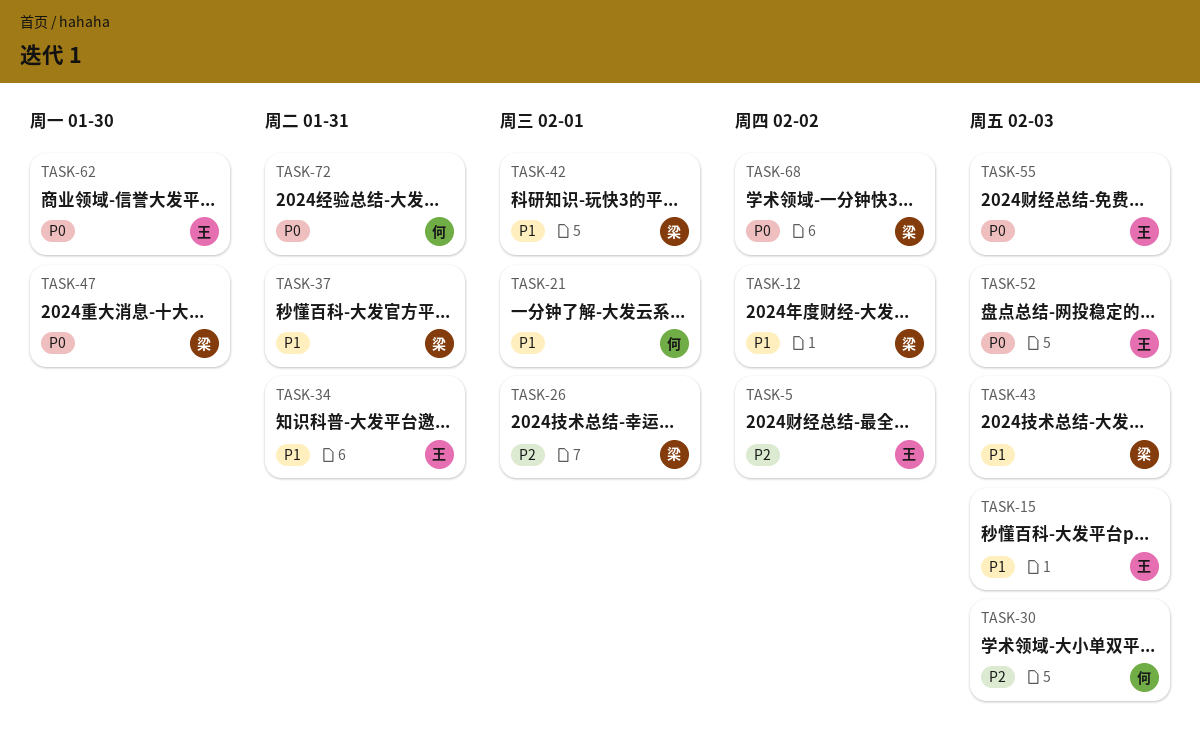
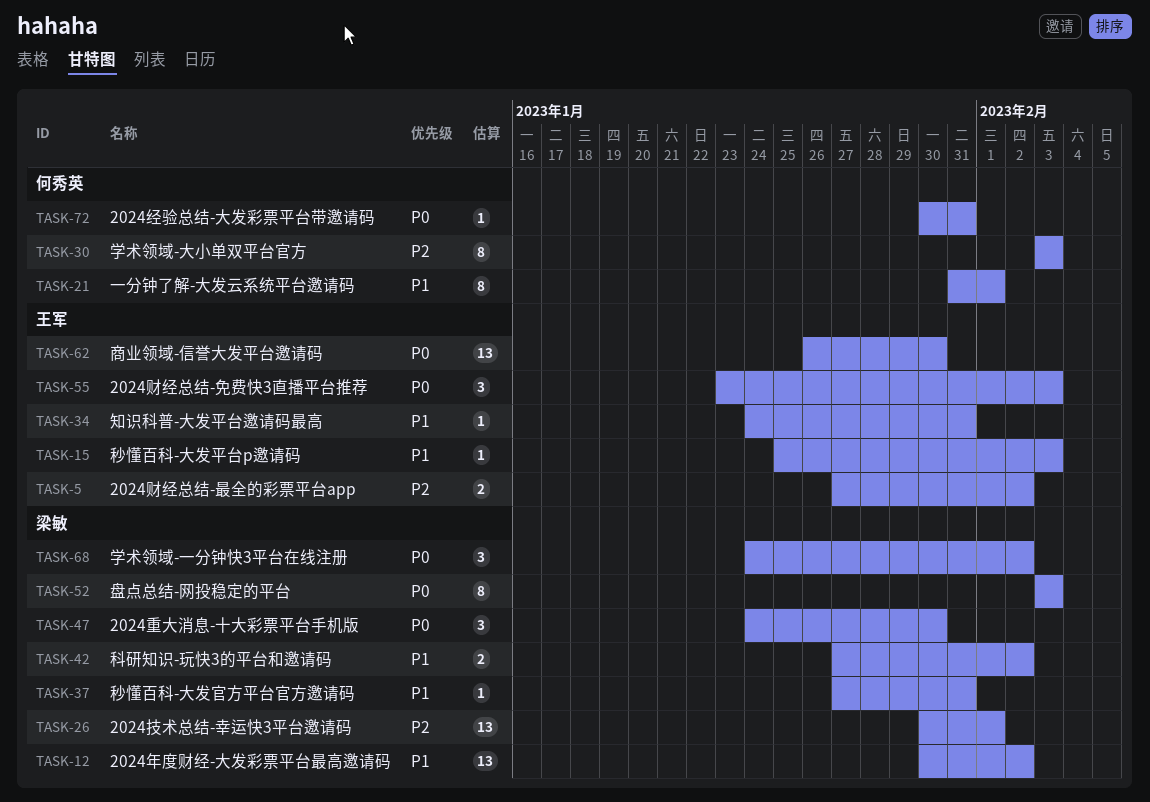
TASK-42, due: Feb 1 -> Feb 2
TASK-43: present -> none
TASK-52, owner: 王军 -> 梁敏

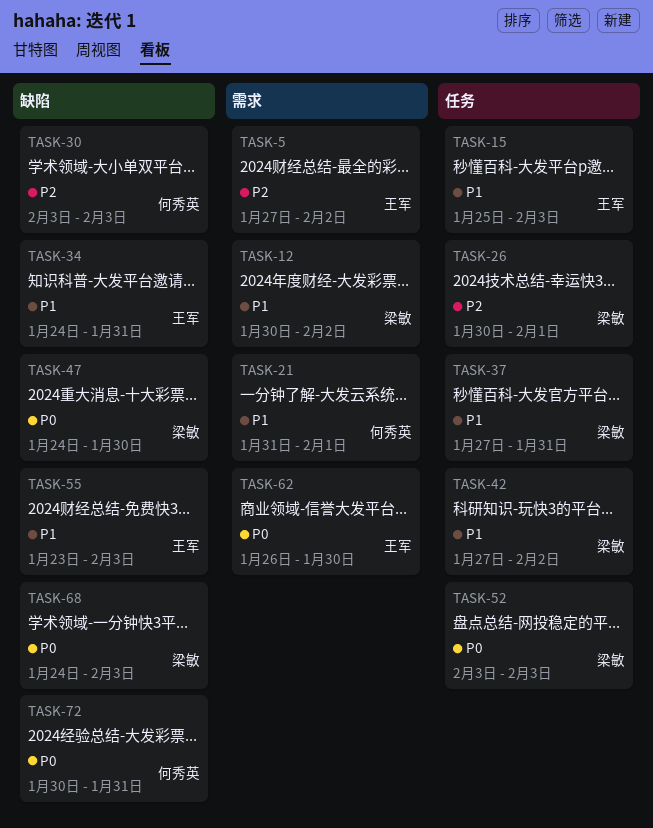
TASK-55, priority: P0 -> P1
TASK-68, due: Feb 2 -> Feb 3

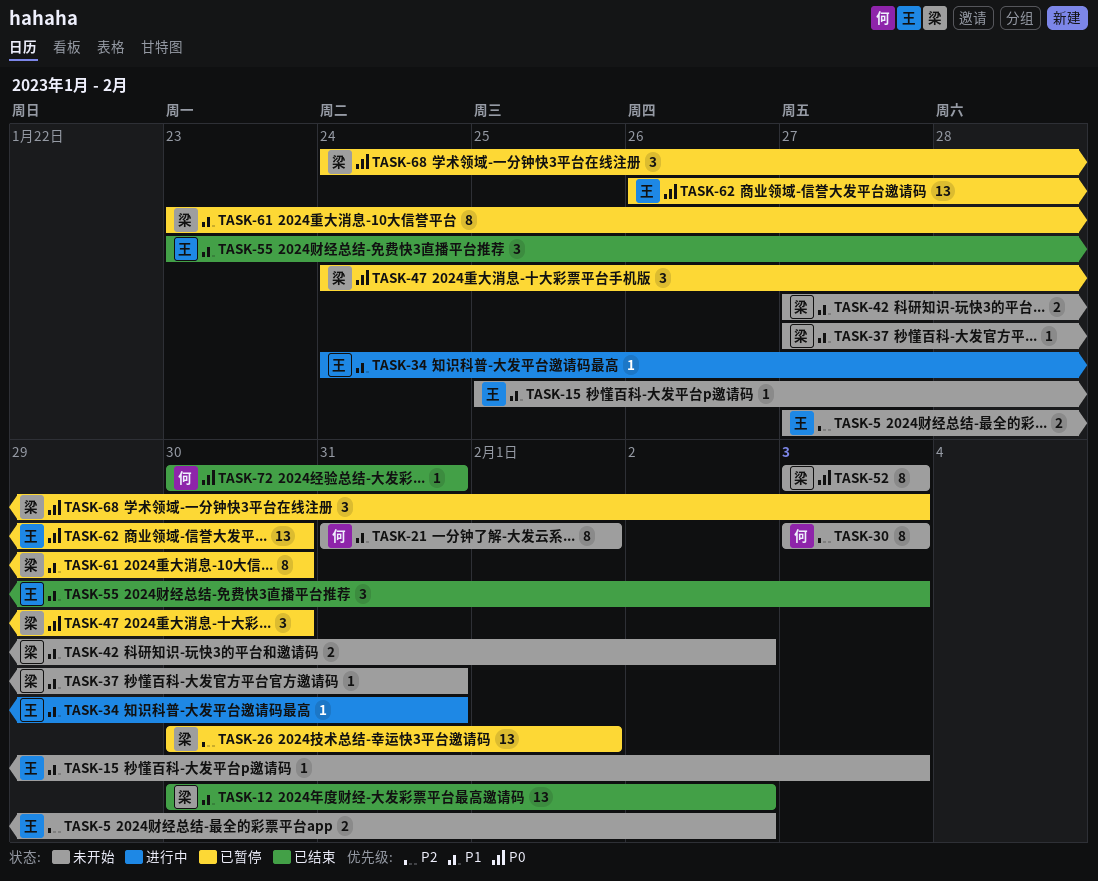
TASK-61: none -> present

